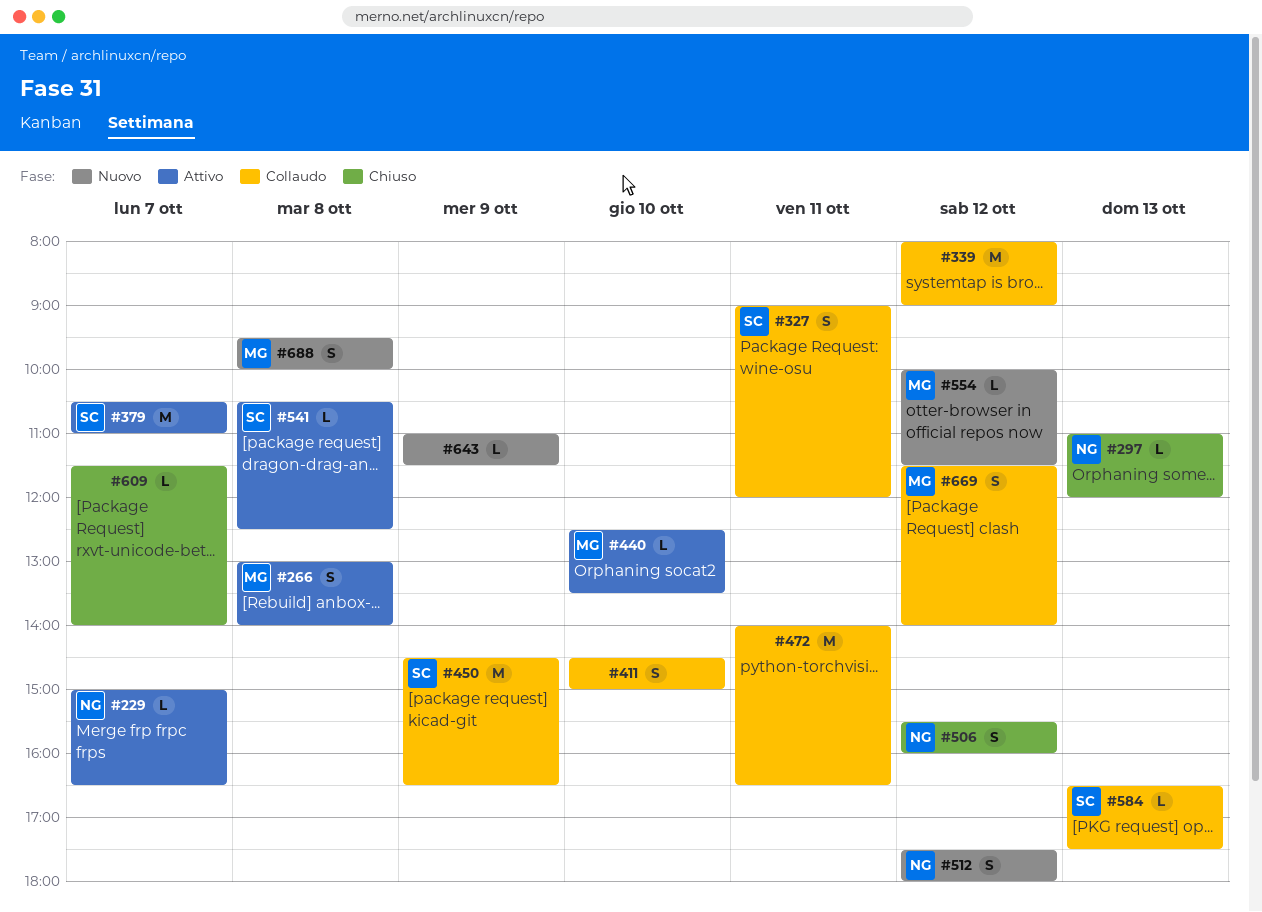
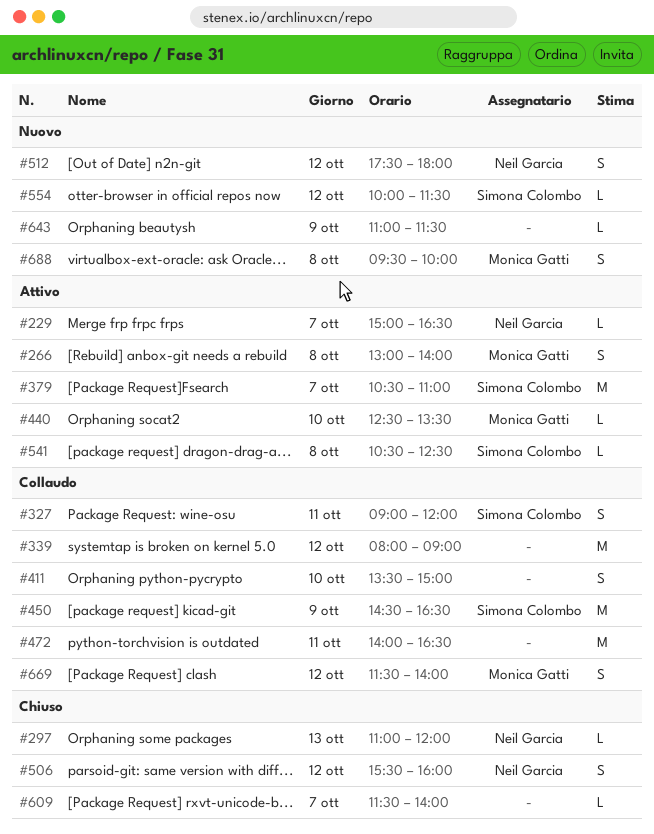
#411, begins: 14:30 -> 13:30
#554, owner: Monica Gatti -> Simona Colombo
#584: present -> none

